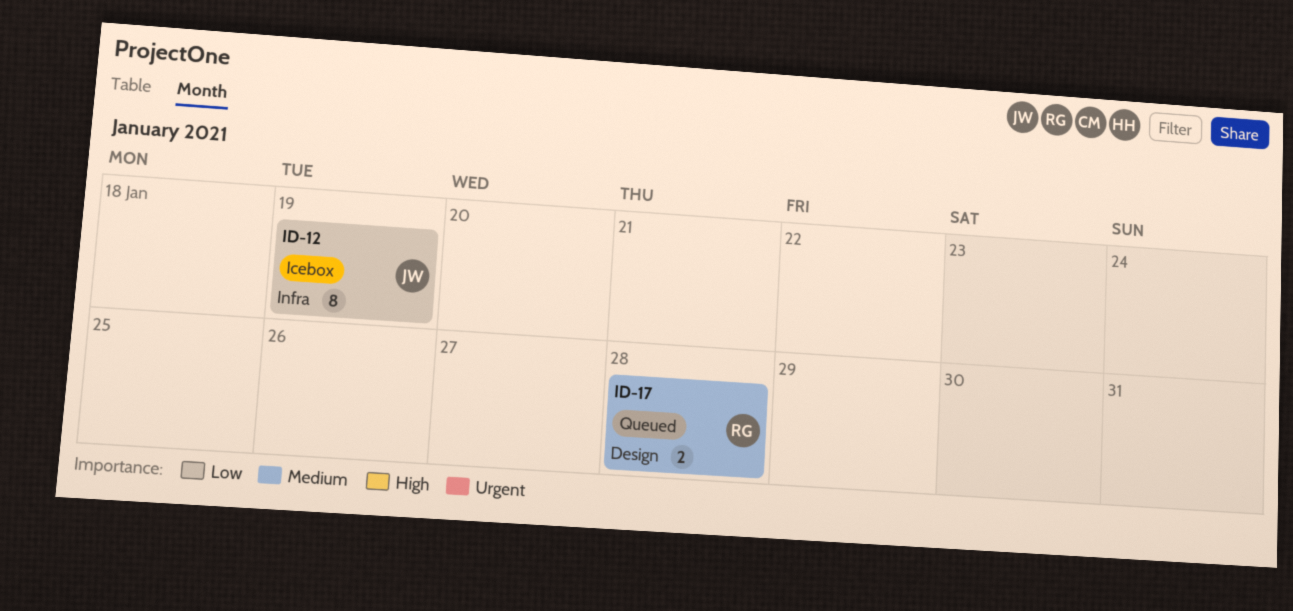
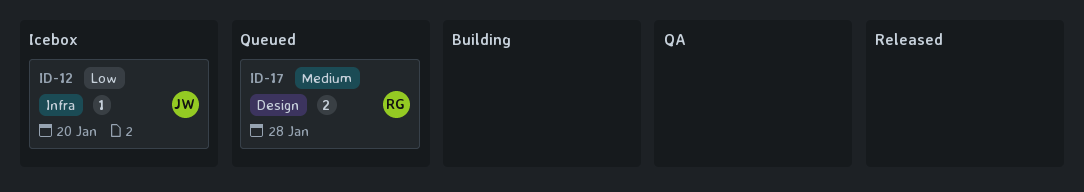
ID-12, estimate: 8 -> 1
ID-12, due: Jan 19 -> Jan 20

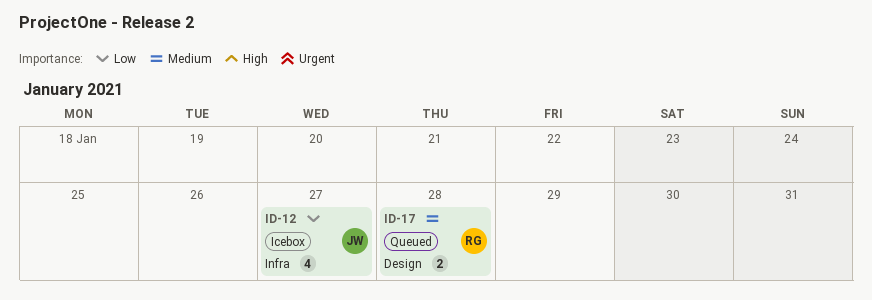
ID-12, estimate: 1 -> 4
ID-12, due: Jan 20 -> Jan 27

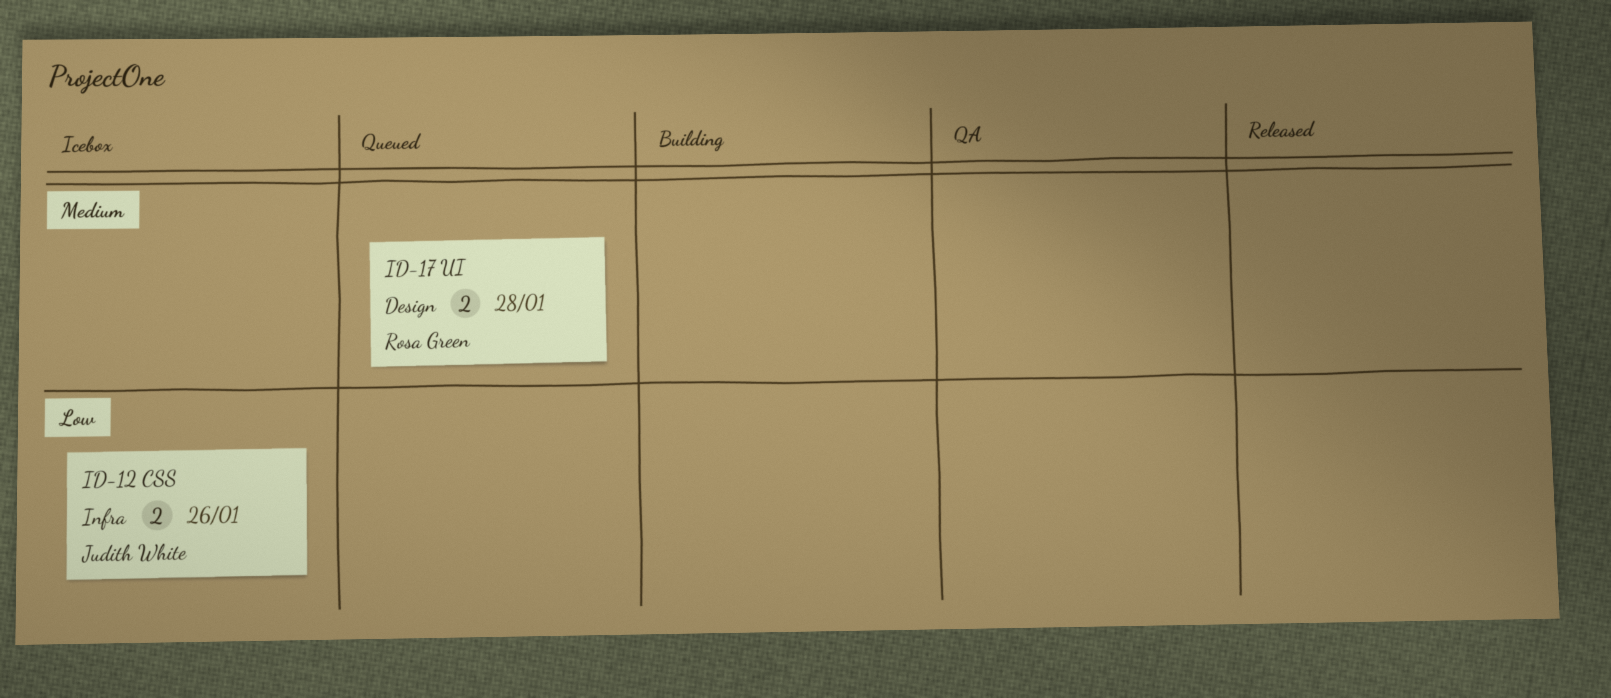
ID-12, estimate: 4 -> 2
ID-12, due: Jan 27 -> Jan 26

